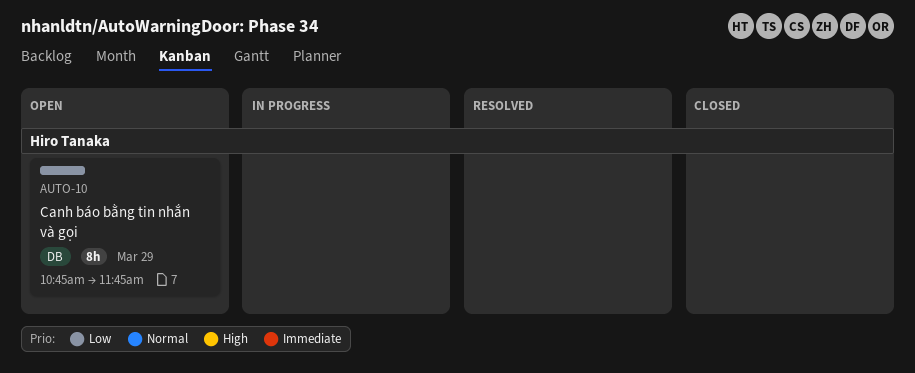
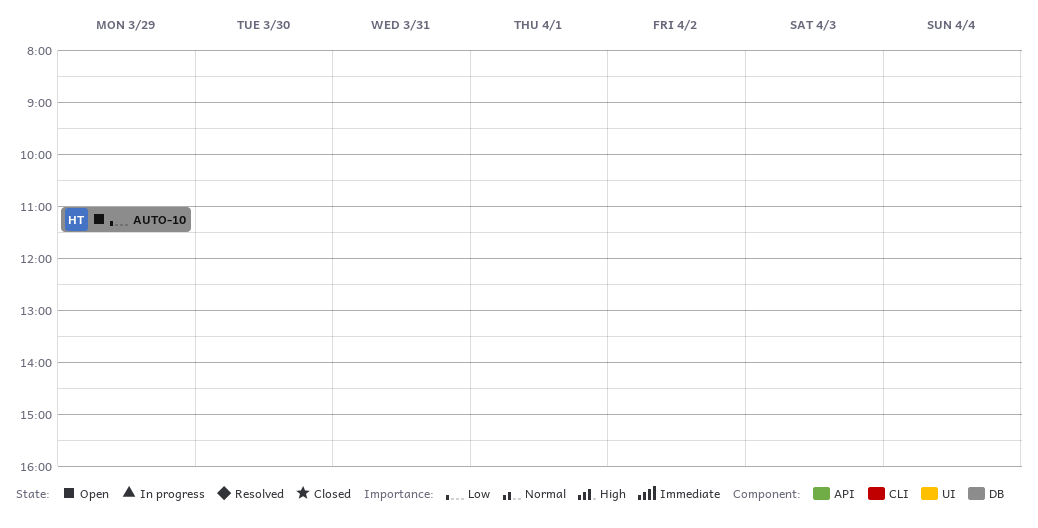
AUTO-10, begins: 10:45 -> 11:00
AUTO-10, ends: 11:45 -> 11:30

